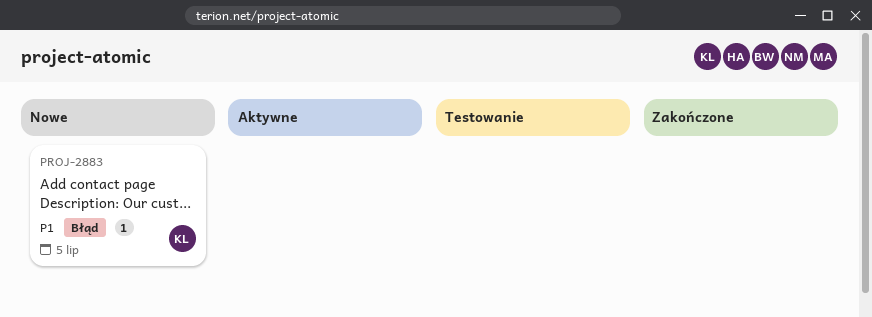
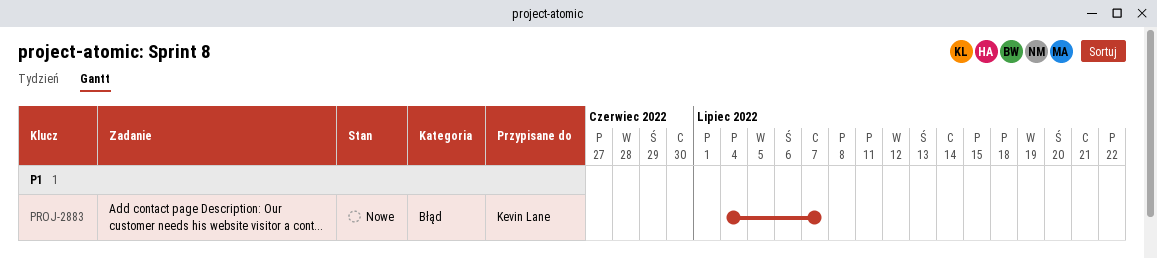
PROJ-2883, due: Jul 5 -> Jul 7

